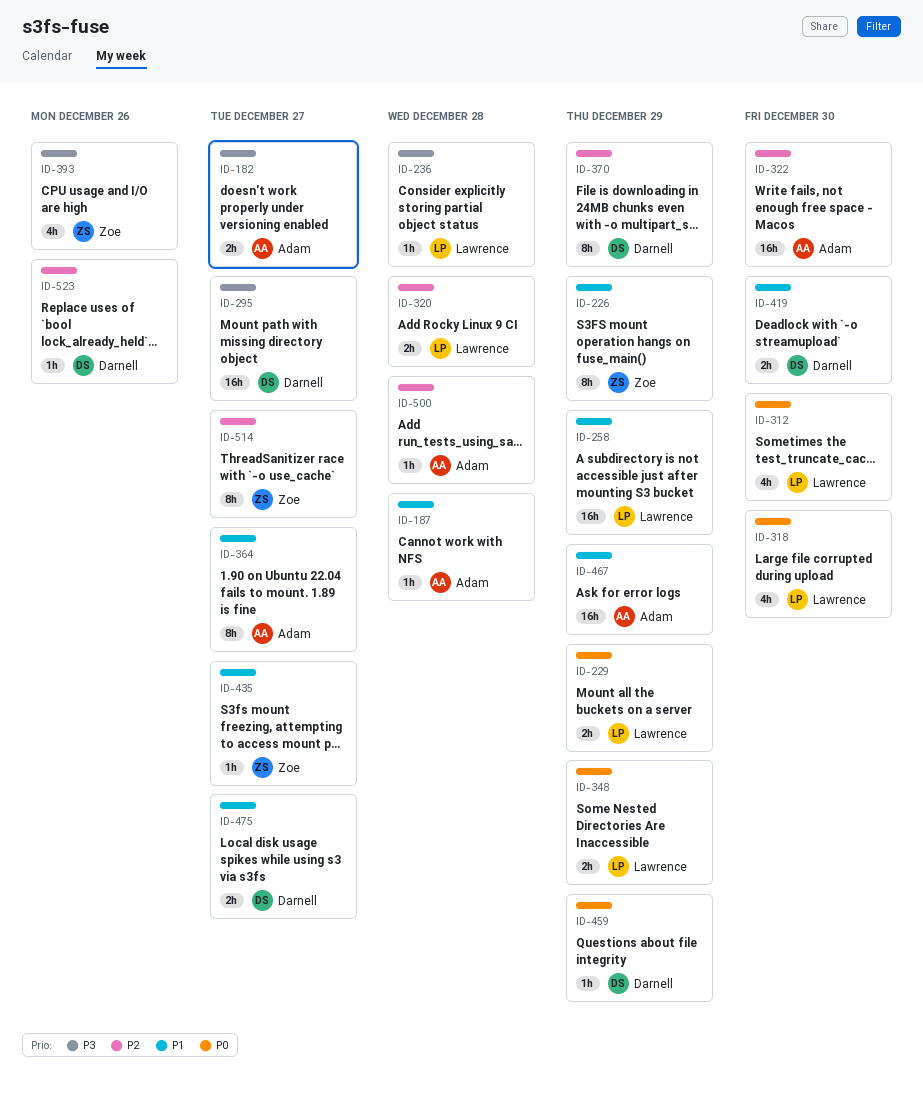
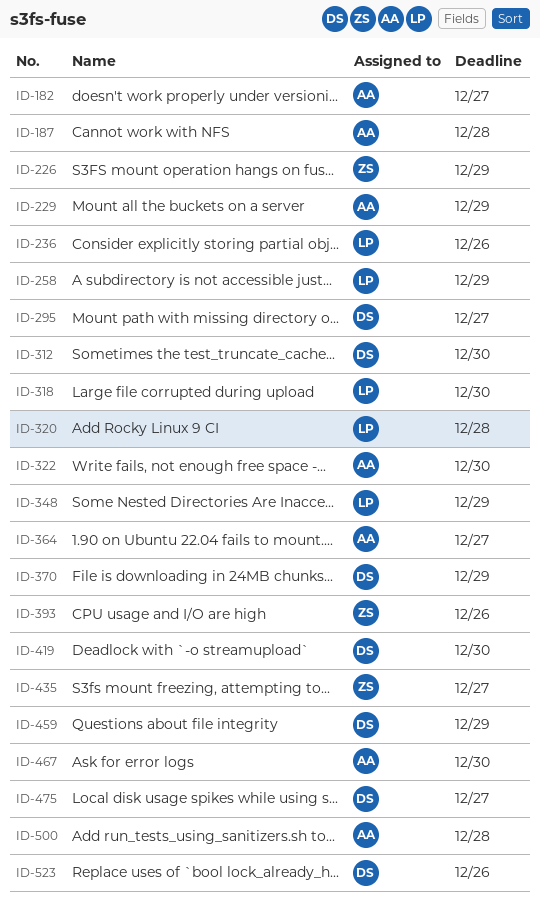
ID-229, owner: Lawrence -> Adam
ID-236, due: Dec 28 -> Dec 26
ID-312, owner: Lawrence -> Darnell
ID-467, due: Dec 29 -> Dec 30
ID-514: present -> none

